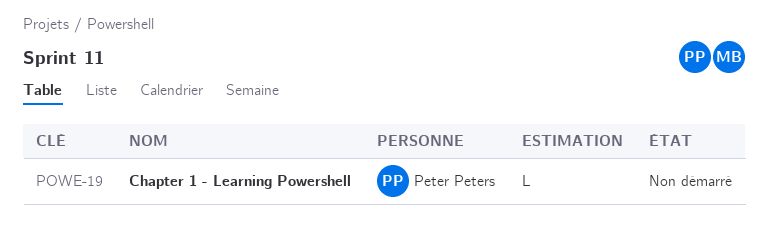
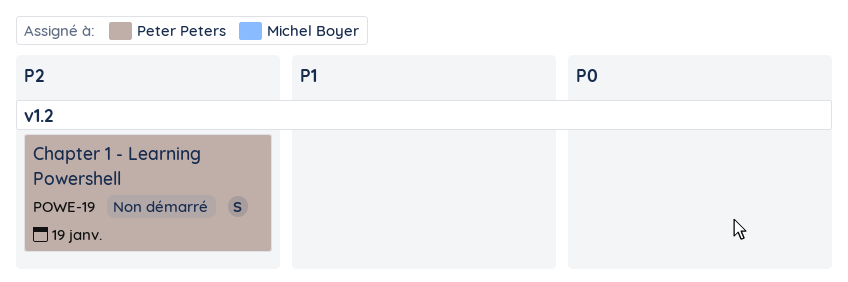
POWE-19, estimate: L -> S

